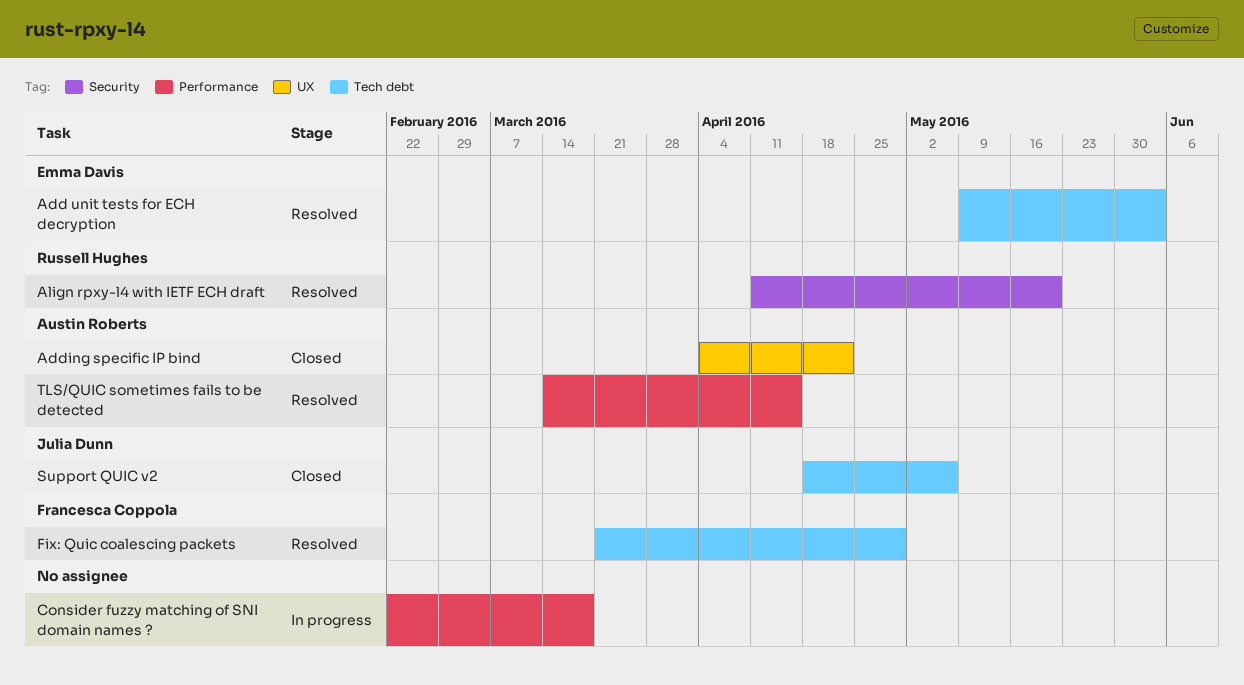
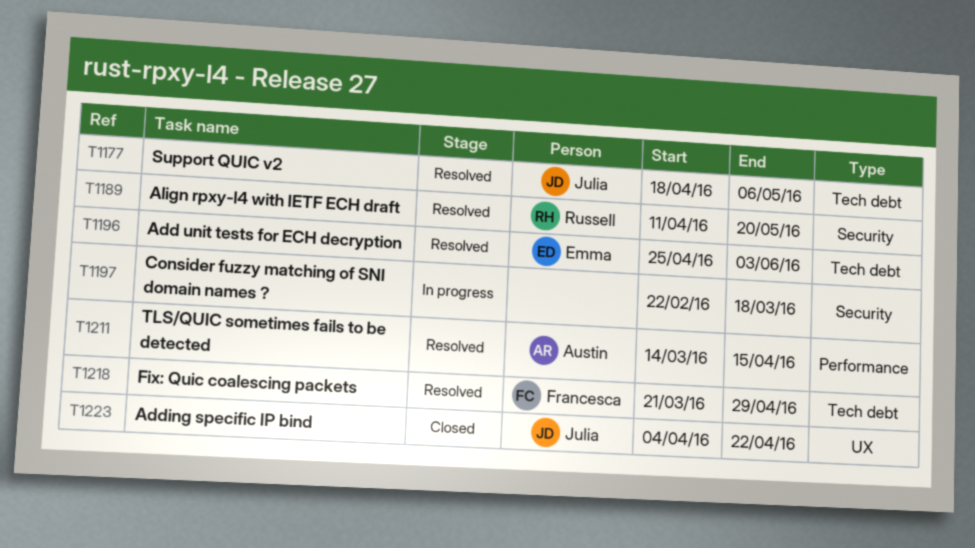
Add unit tests for ECH decryption, start: May 9 -> Apr 25
Adding specific IP bind, owner: Austin Roberts -> Julia Dunn
Consider fuzzy matching of SNI domain names ?, label: Performance -> Security
Support QUIC v2, status: Closed -> Resolved

